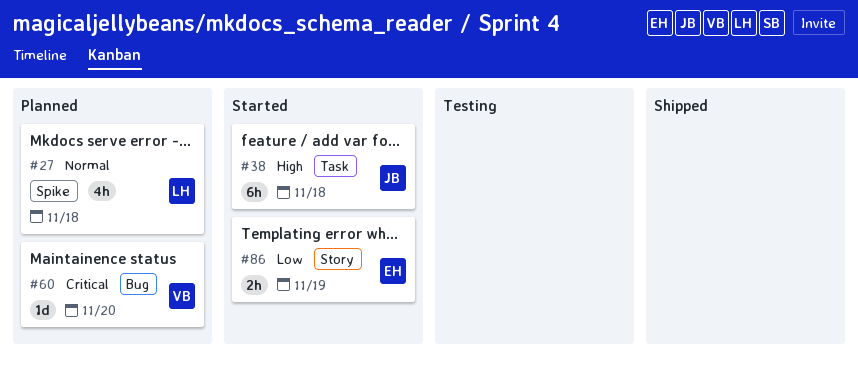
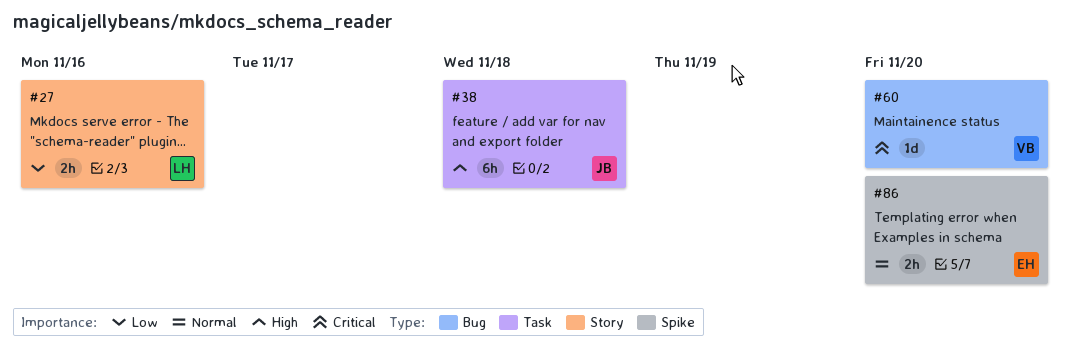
#27, priority: Normal -> Low
#27, label: Spike -> Story
#27, estimate: 4h -> 2h
#27, due: Nov 18 -> Nov 16
#86, priority: Low -> Normal
#86, label: Story -> Spike
#86, due: Nov 19 -> Nov 20

